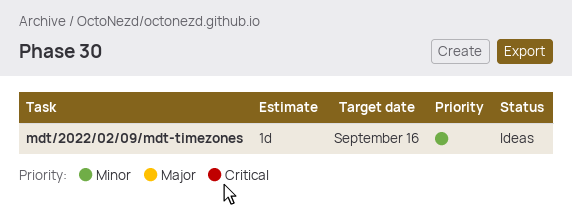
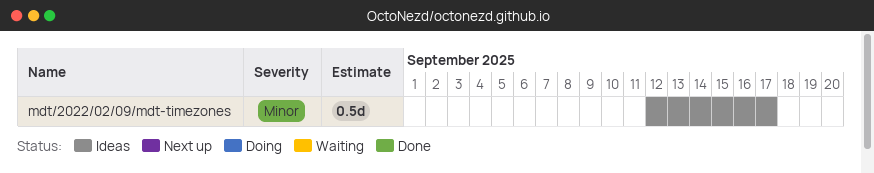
mdt/2022/02/09/mdt-timezones, estimate: 1d -> 0.5d
mdt/2022/02/09/mdt-timezones, due: Sep 16 -> Sep 17

